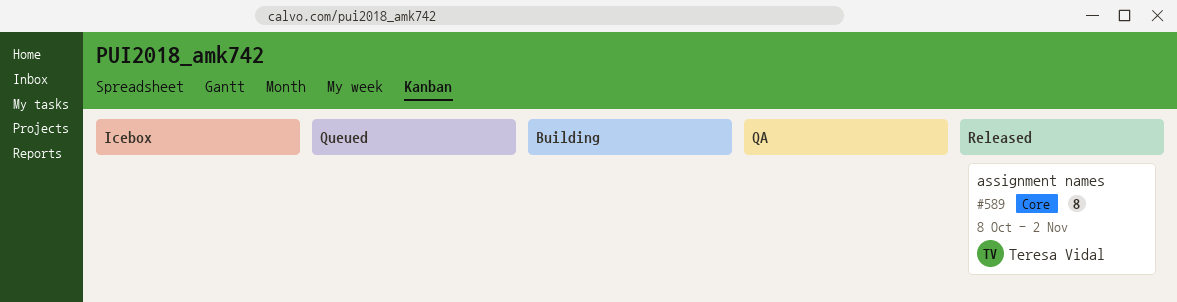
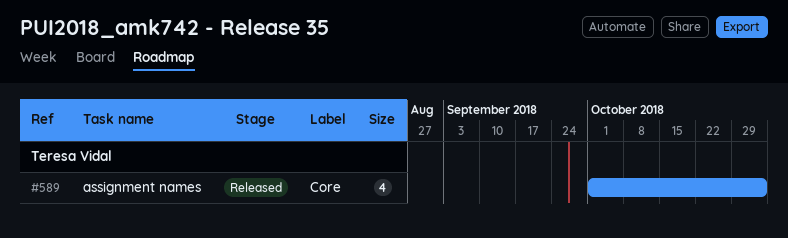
#589, estimate: 8 -> 4
#589, start: Oct 8 -> Oct 1

